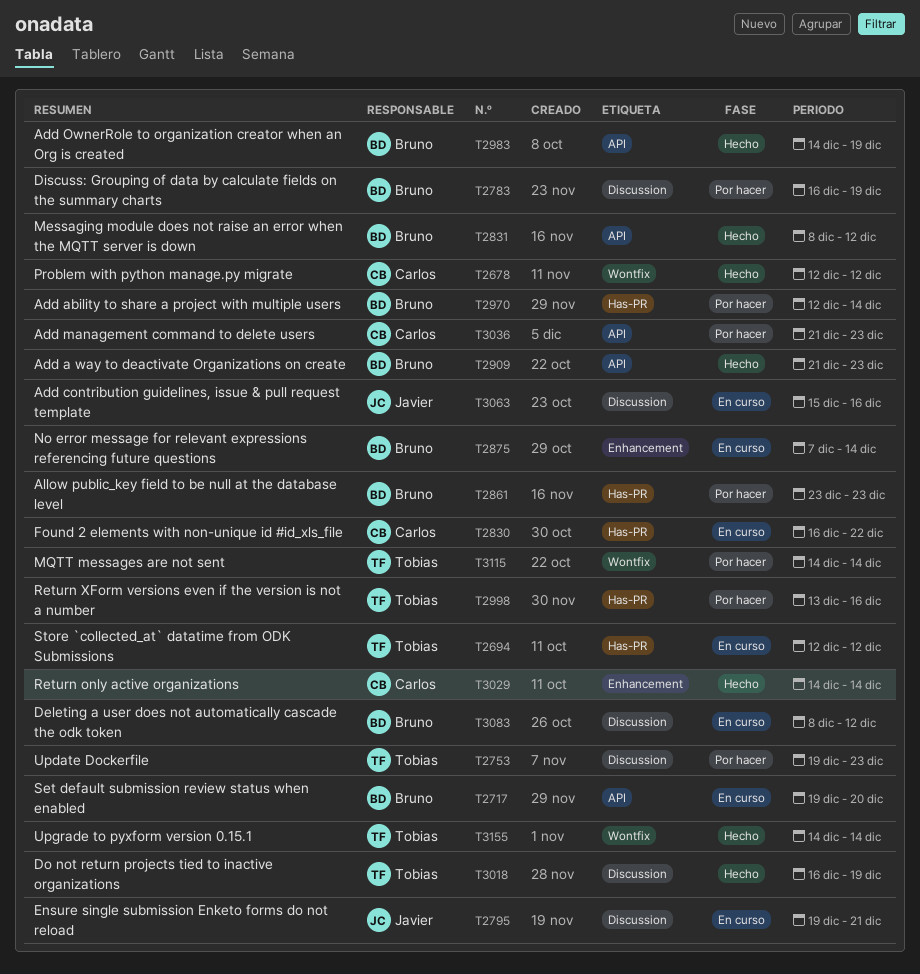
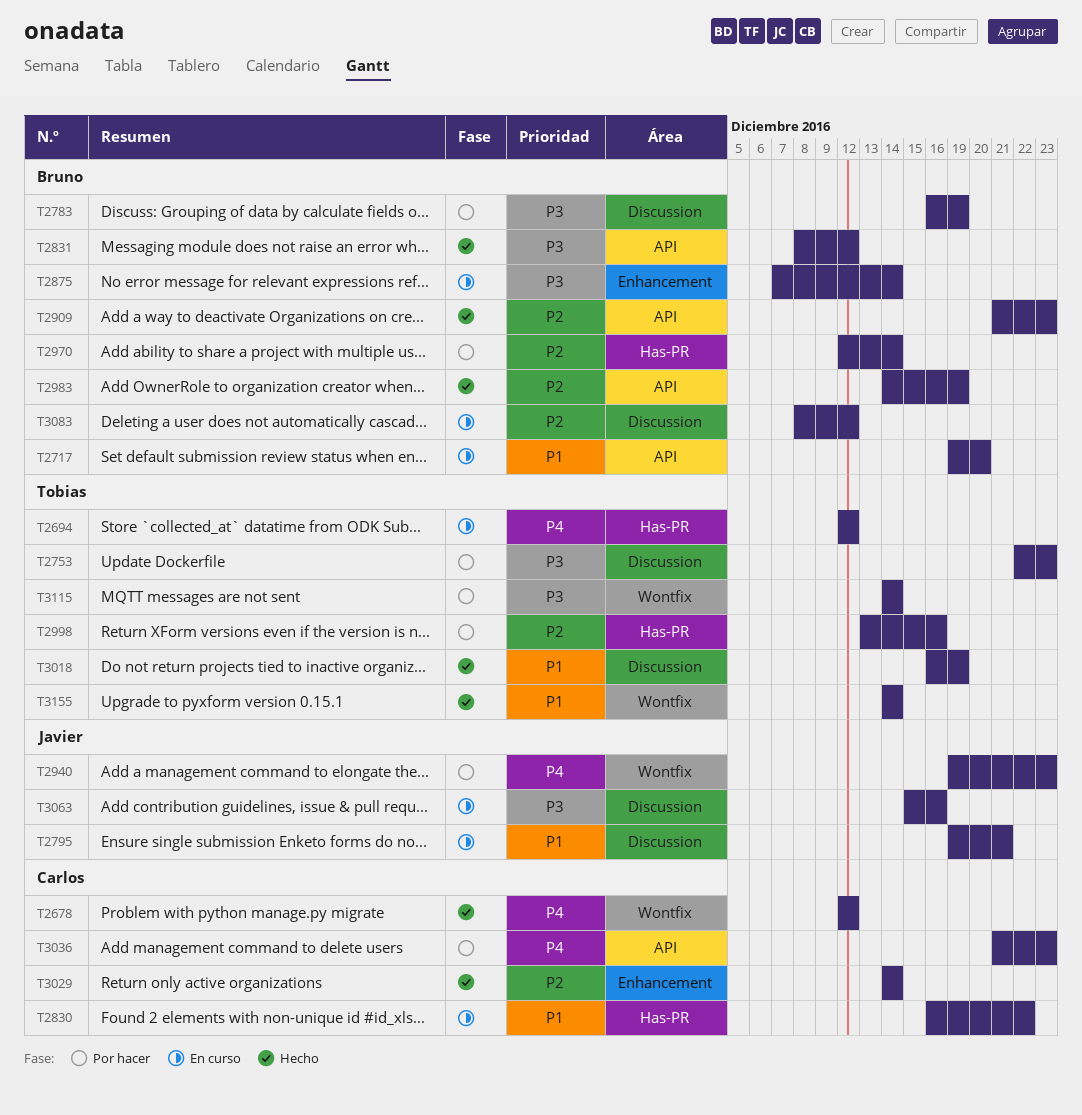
T2753, start: Dec 19 -> Dec 22
T2861: present -> none
T2940: none -> present

